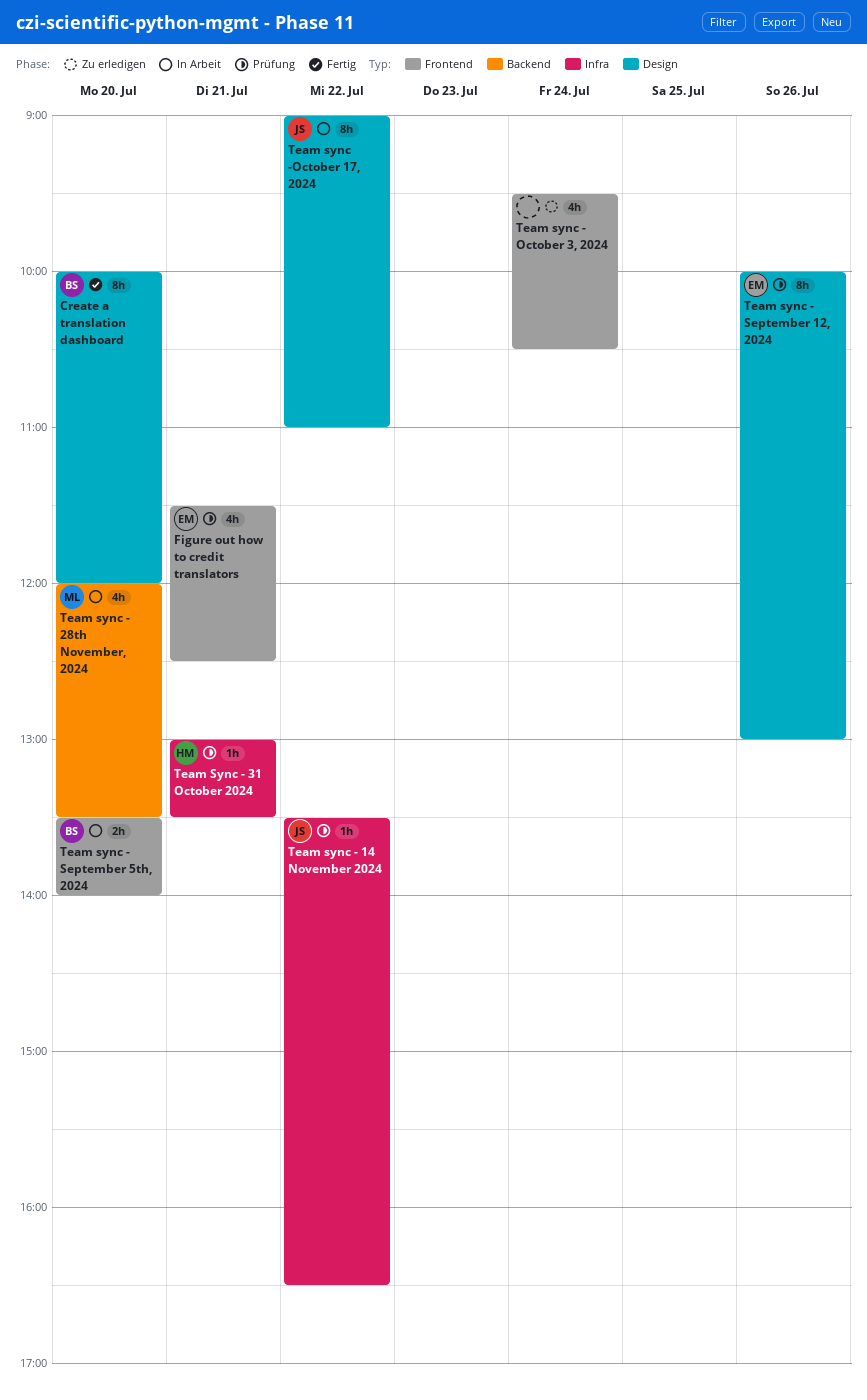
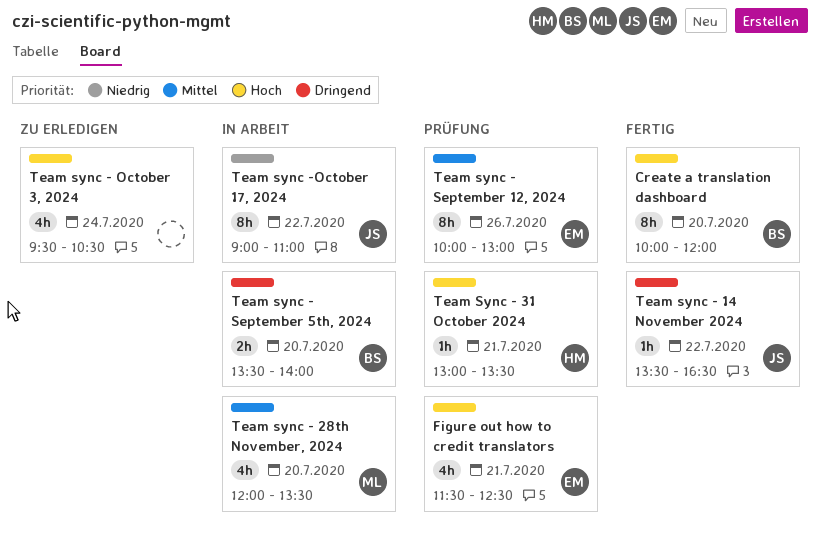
Team sync - 14 November 2024, status: Prüfung -> Fertig

